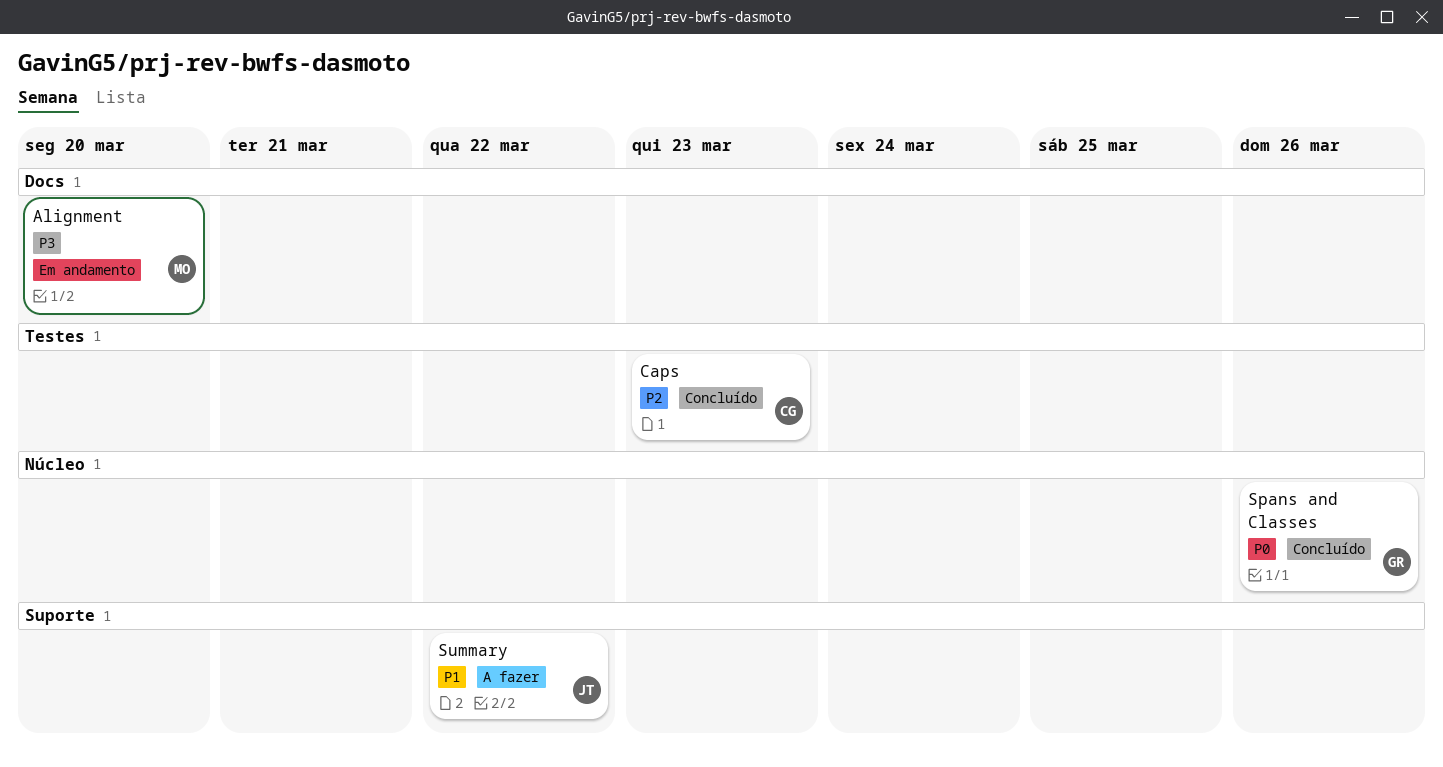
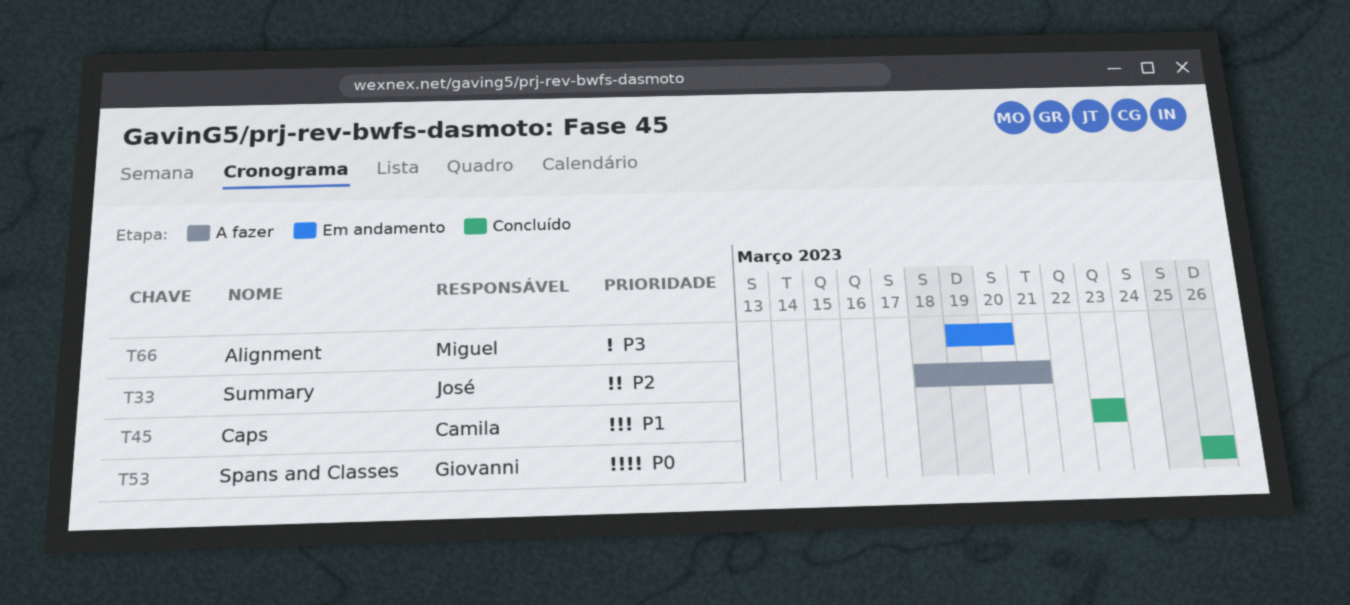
Caps, priority: P2 -> P1
Summary, priority: P1 -> P2
Summary, due: Mar 22 -> Mar 21

